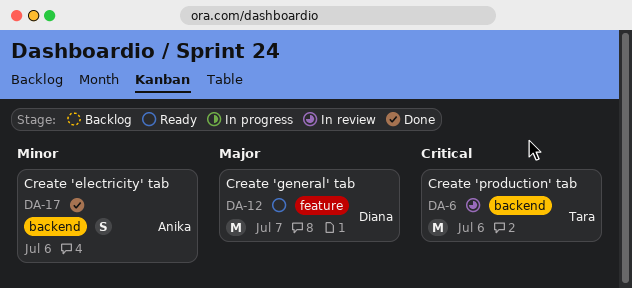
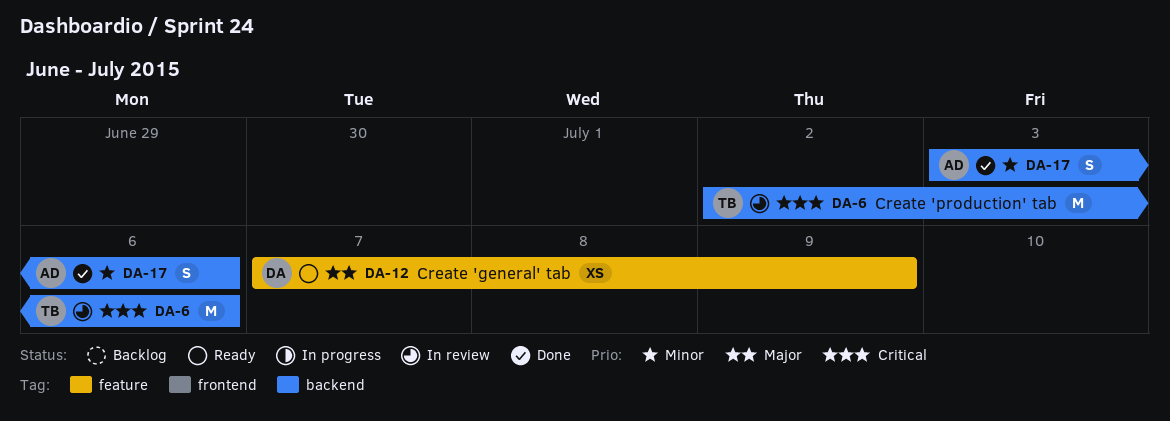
DA-12, estimate: M -> XS
DA-12, due: Jul 7 -> Jul 9

